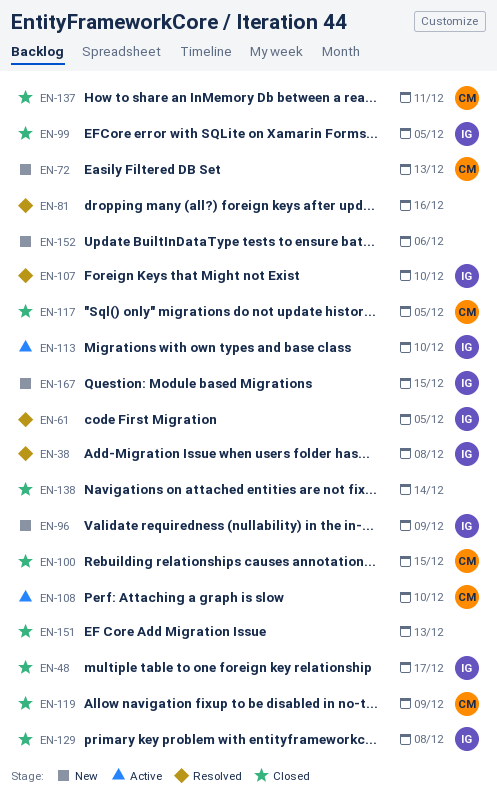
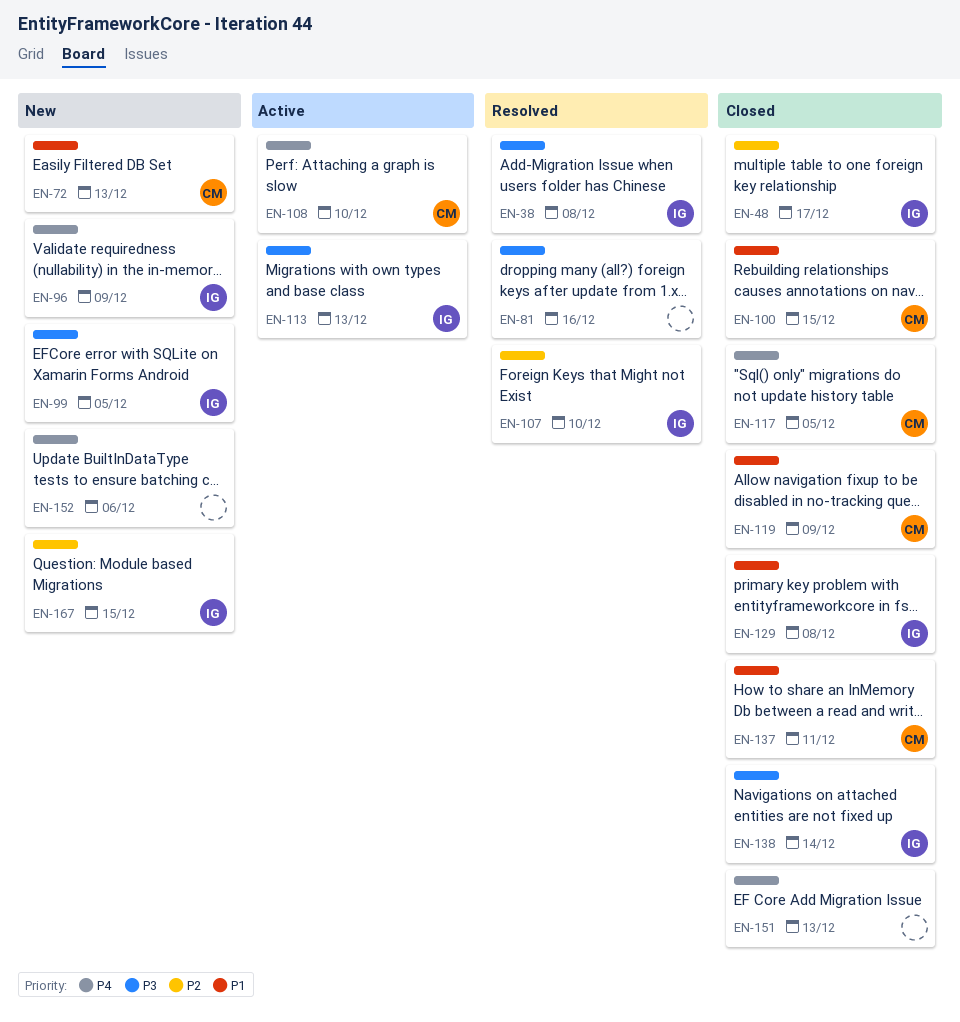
EN-61: present -> none
EN-99, status: Closed -> New
EN-113, due: Dec 10 -> Dec 13
EN-138, owner: none -> IG

